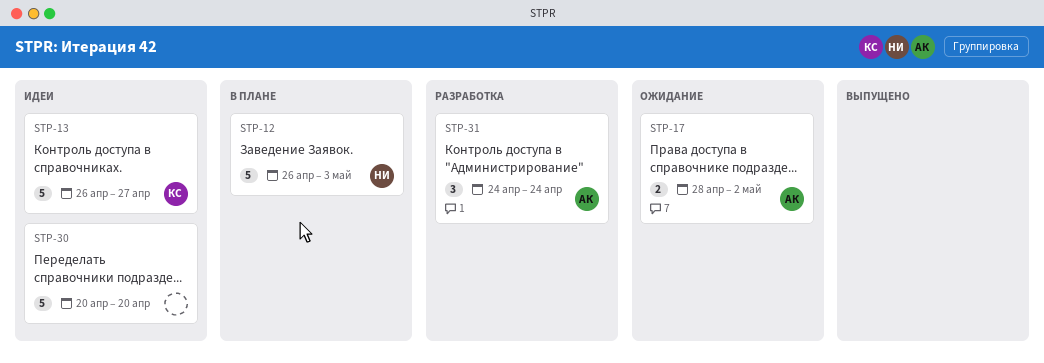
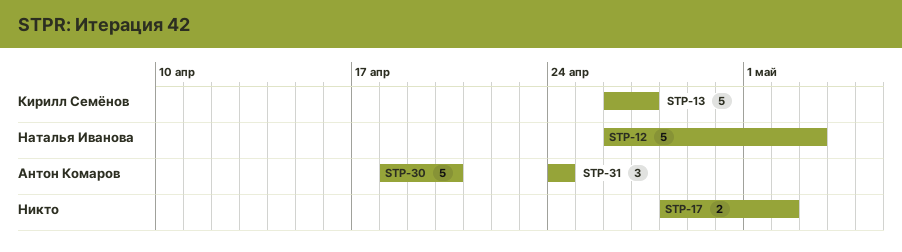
STP-17, owner: Антон Комаров -> none
STP-30, owner: none -> Антон Комаров
STP-30, start: Apr 20 -> Apr 18

